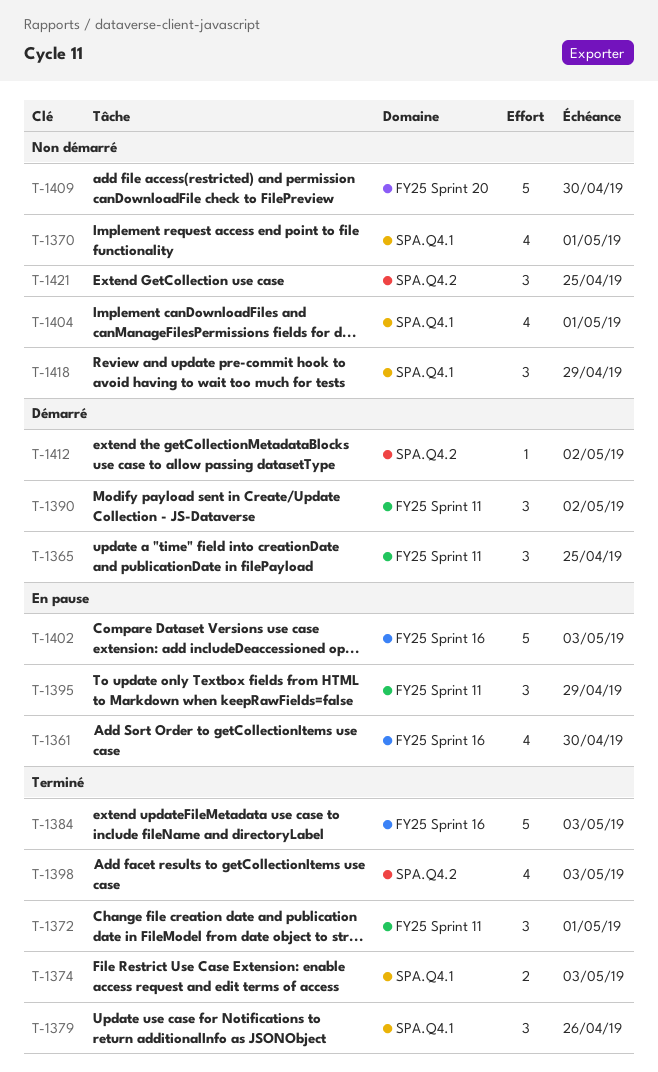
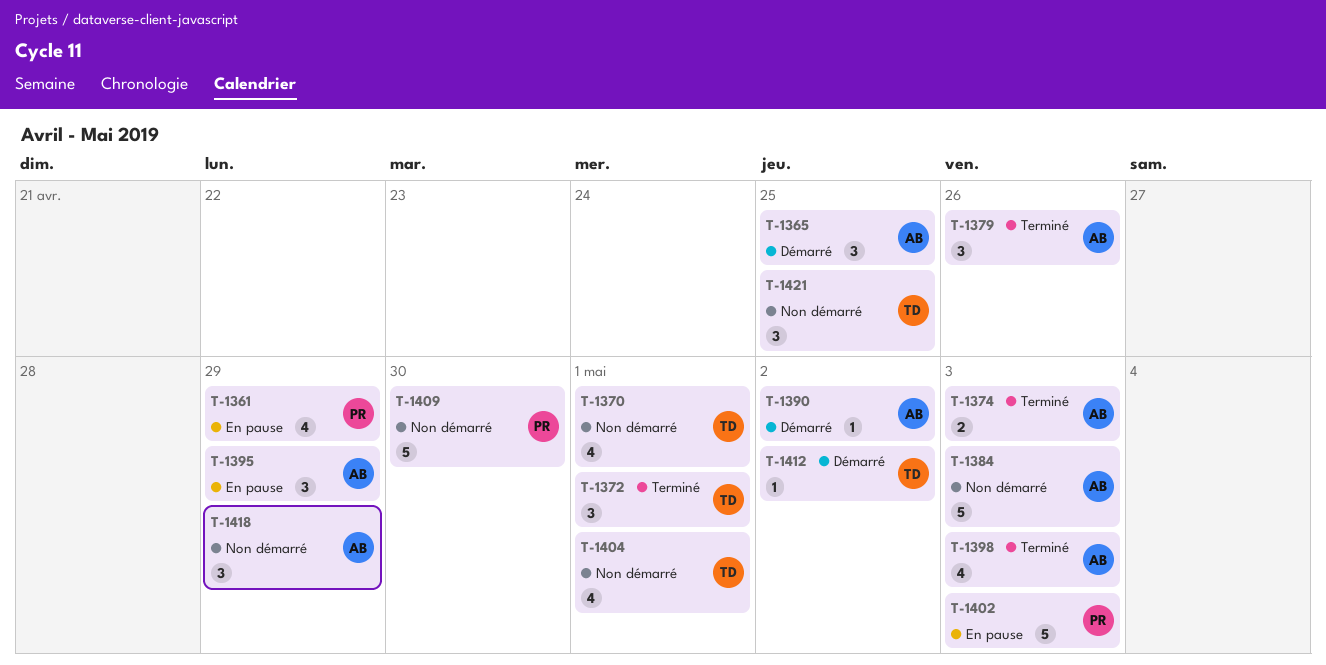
T-1361, due: Apr 30 -> Apr 29
T-1384, status: Terminé -> Non démarré
T-1390, estimate: 3 -> 1

